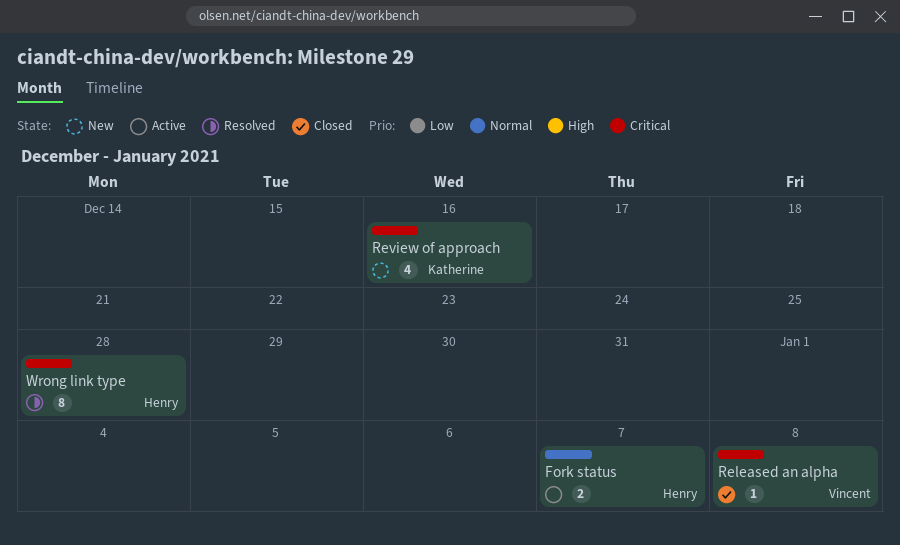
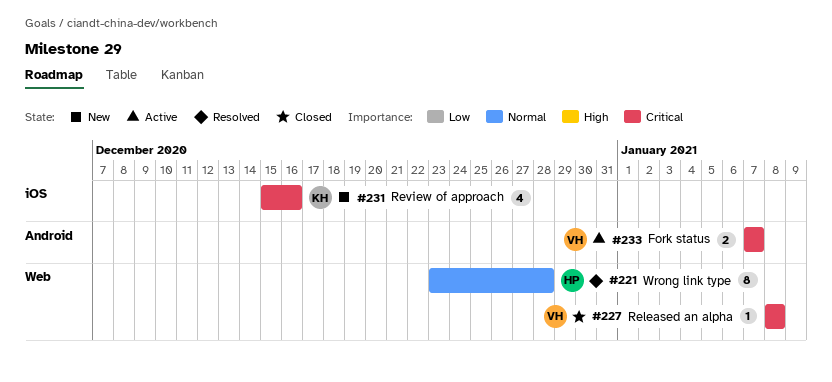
Fork status, owner: Henry -> Vincent
Fork status, priority: Normal -> Critical
Wrong link type, priority: Critical -> Normal

